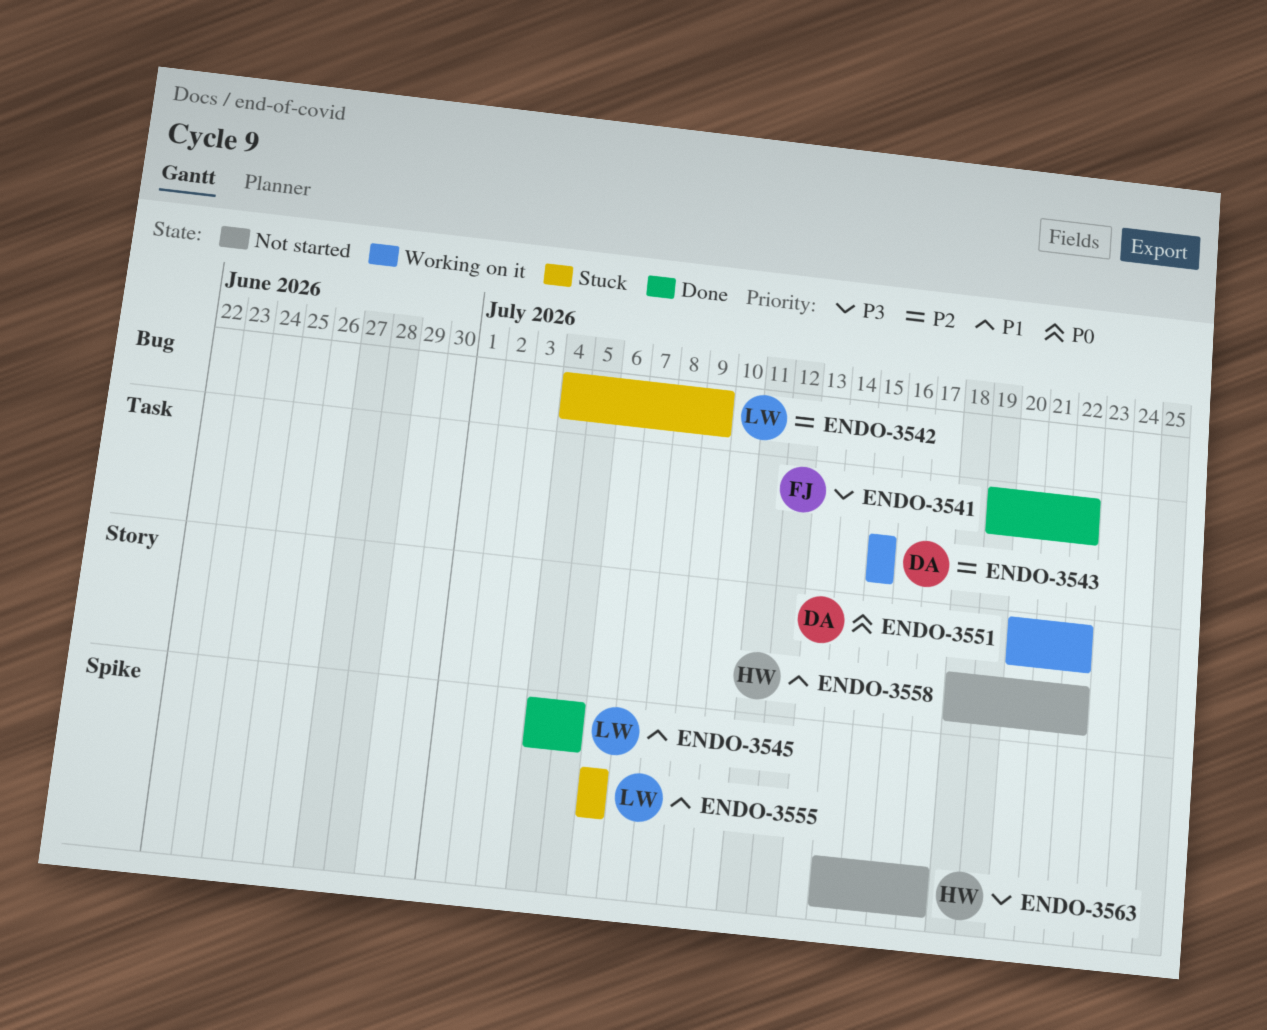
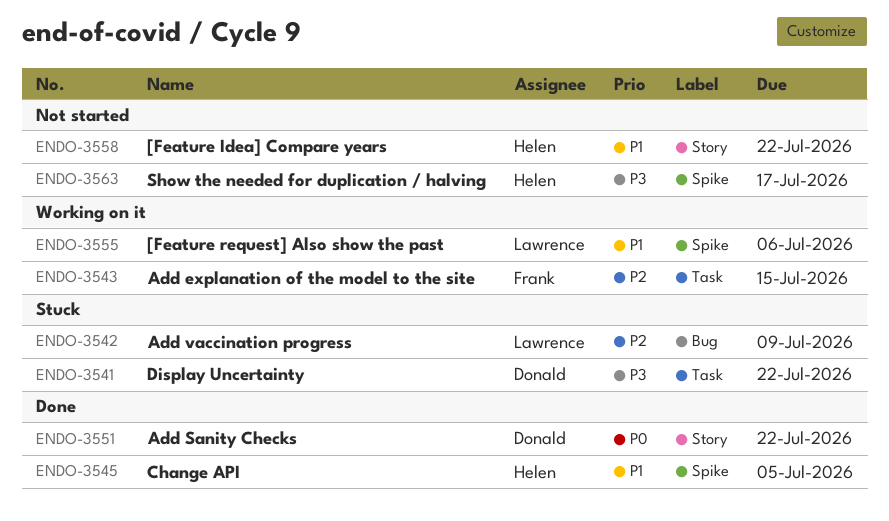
ENDO-3541, status: Done -> Stuck
ENDO-3541, owner: Frank -> Donald
ENDO-3543, owner: Donald -> Frank
ENDO-3545, owner: Lawrence -> Helen
ENDO-3551, status: Working on it -> Done
ENDO-3555, status: Stuck -> Working on it

